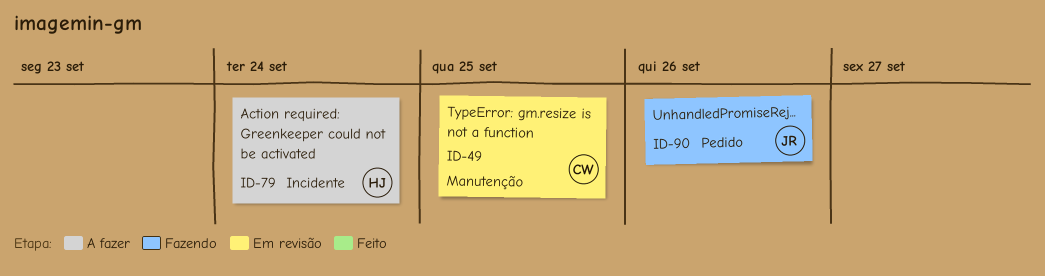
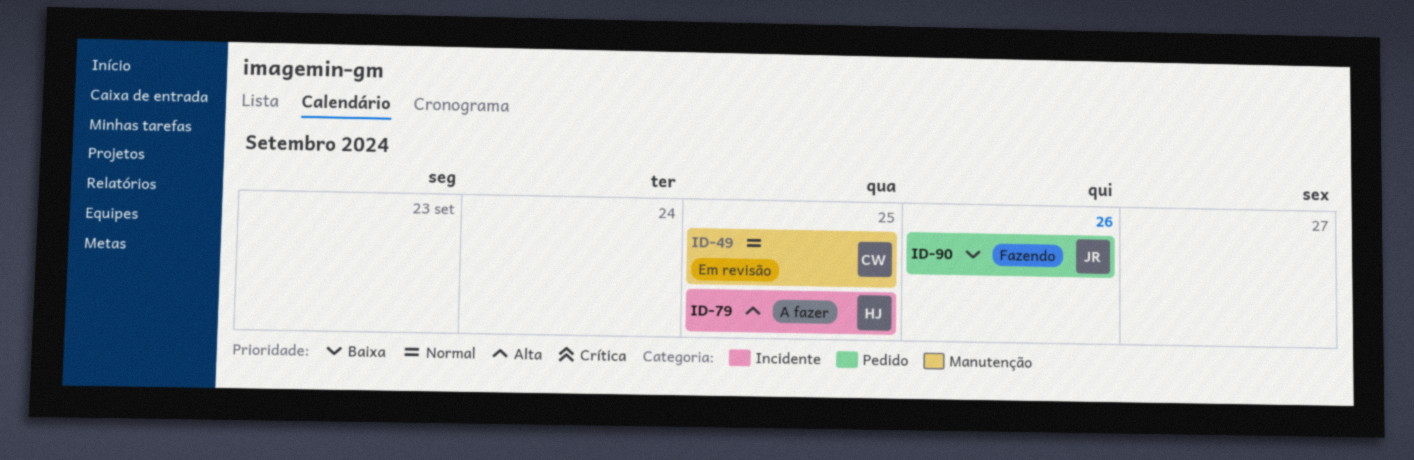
ID-79, due: Sep 24 -> Sep 25

